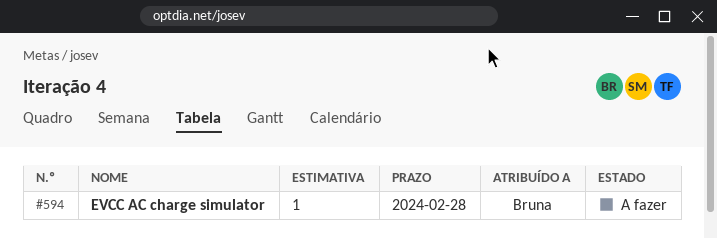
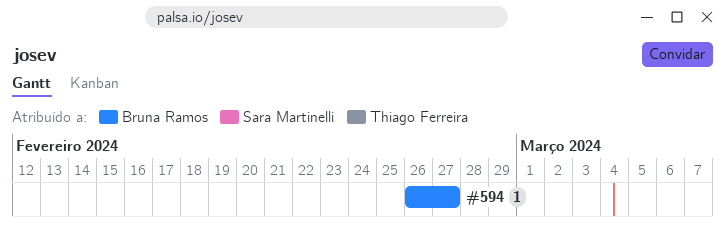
#594, due: Feb 28 -> Feb 27

